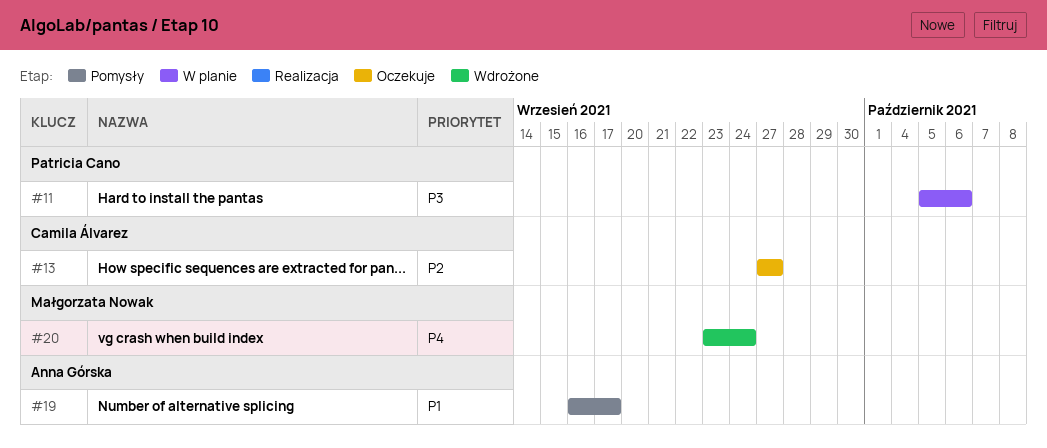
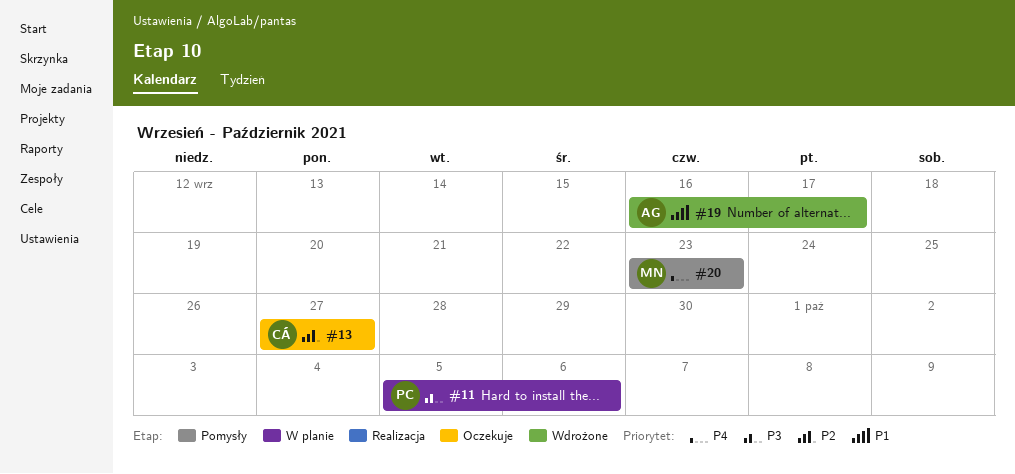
#19, status: Pomysły -> Wdrożone
#20, status: Wdrożone -> Pomysły
#20, due: Sep 24 -> Sep 23

